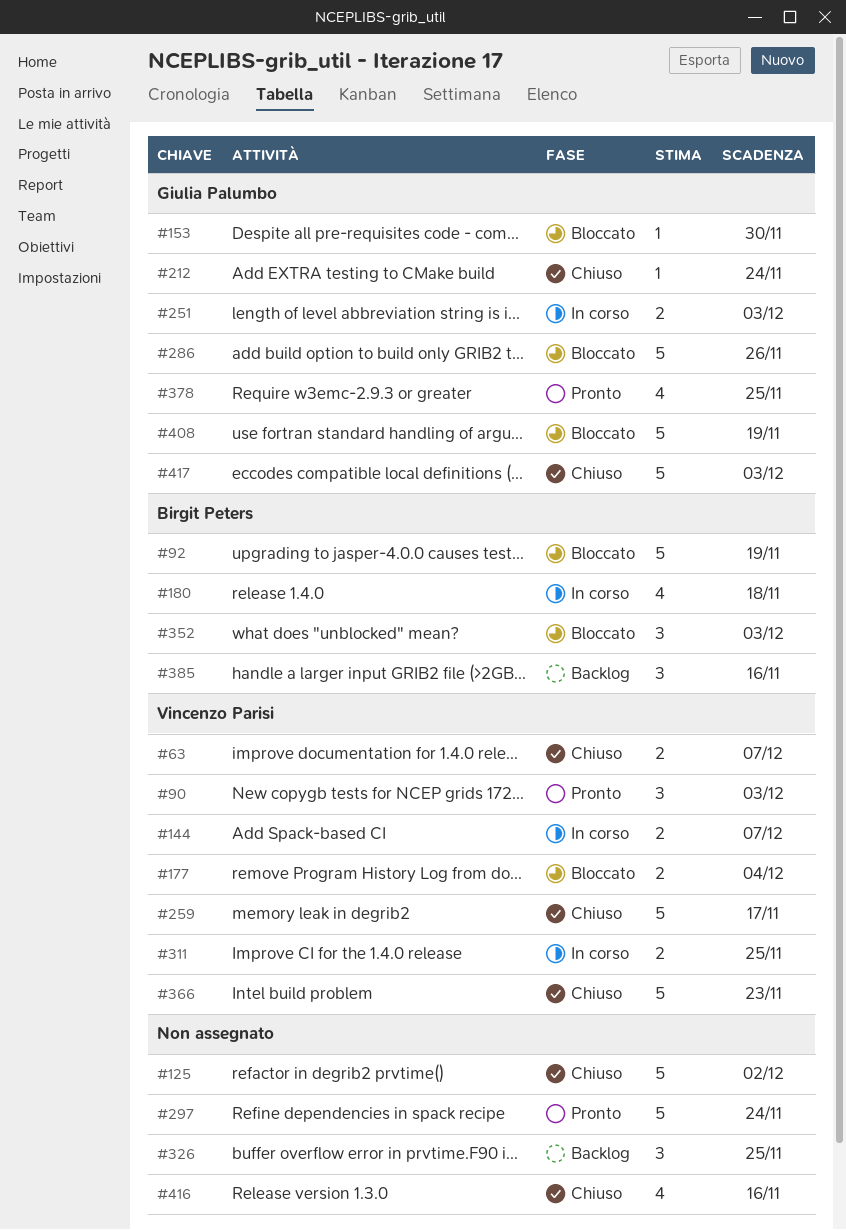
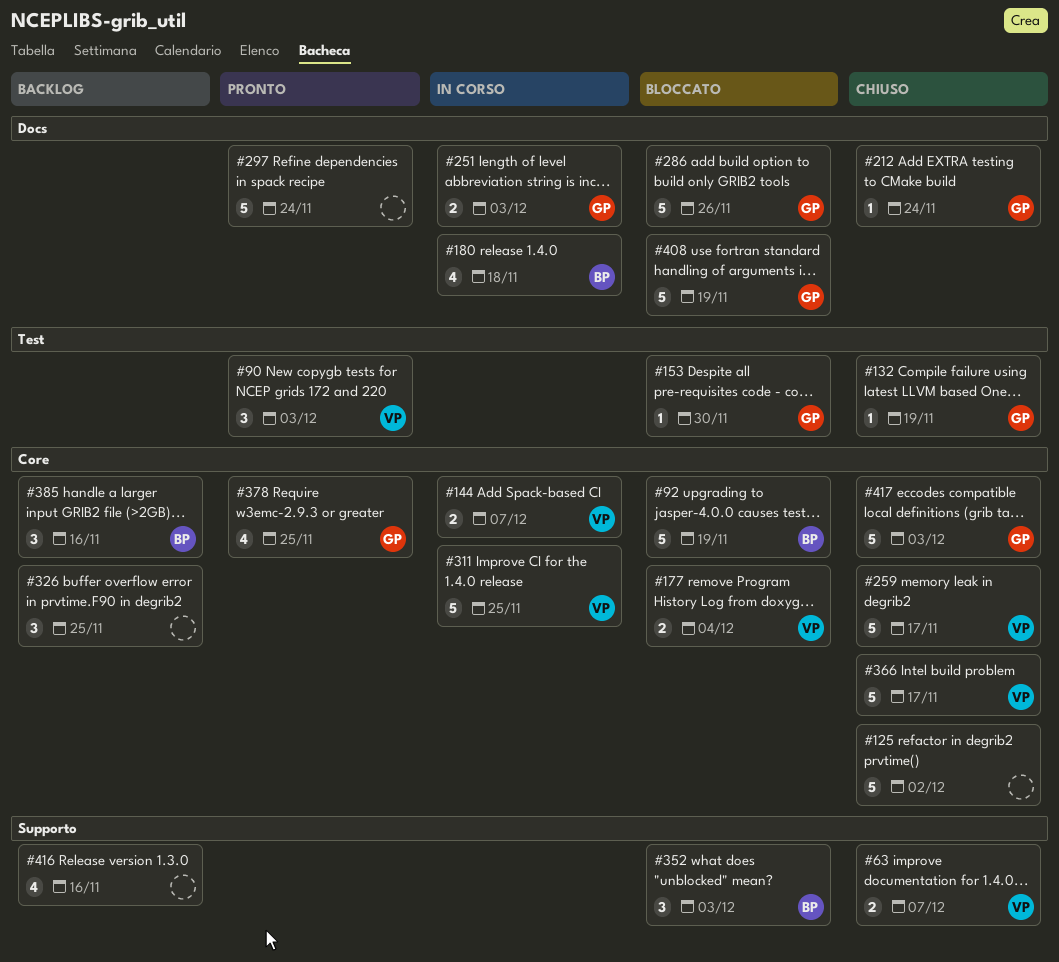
#132: none -> present
#311, estimate: 2 -> 5
#366, due: Nov 23 -> Nov 17
#416, status: Chiuso -> Backlog

